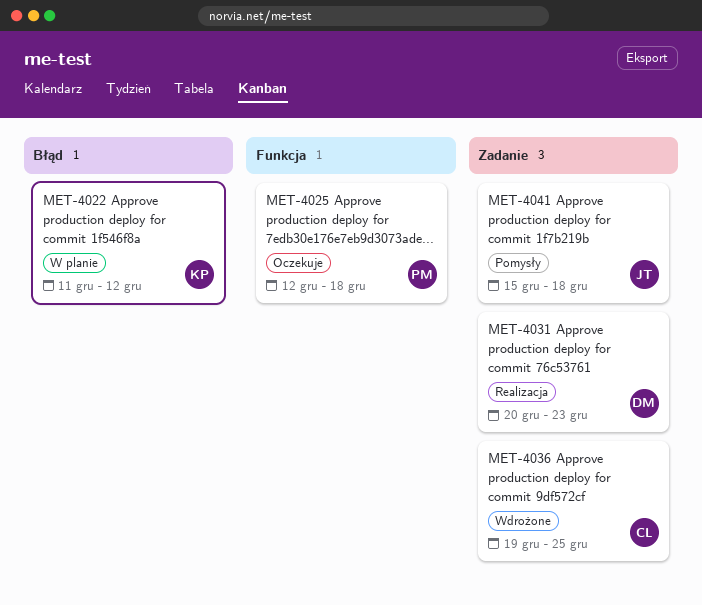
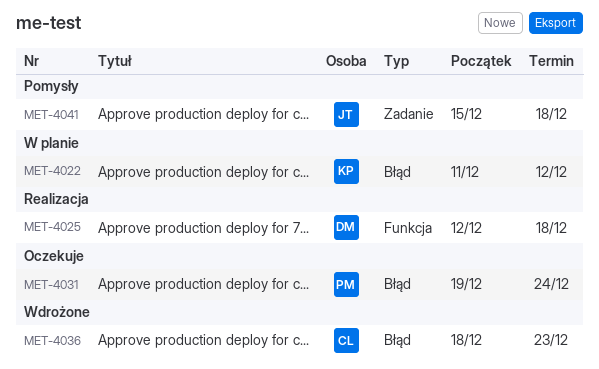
MET-4025, status: Oczekuje -> Realizacja
MET-4025, owner: PM -> DM
MET-4031, status: Realizacja -> Oczekuje
MET-4031, owner: DM -> PM
MET-4031, label: Zadanie -> Błąd
MET-4031, start: Dec 20 -> Dec 19
MET-4031, due: Dec 23 -> Dec 24
MET-4036, label: Zadanie -> Błąd
MET-4036, start: Dec 19 -> Dec 18
MET-4036, due: Dec 25 -> Dec 23

